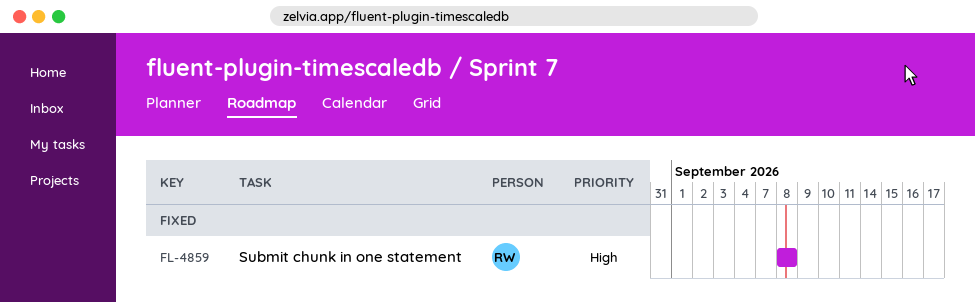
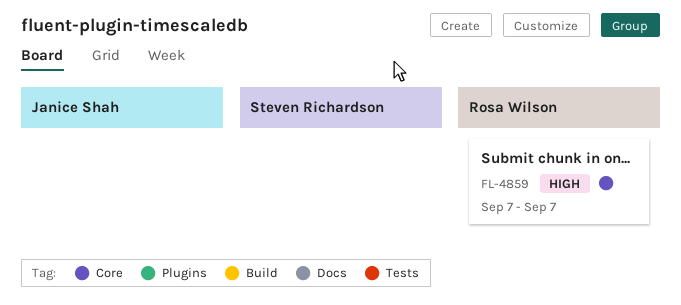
FL-4859, start: Sep 8 -> Sep 7
FL-4859, due: Sep 8 -> Sep 7

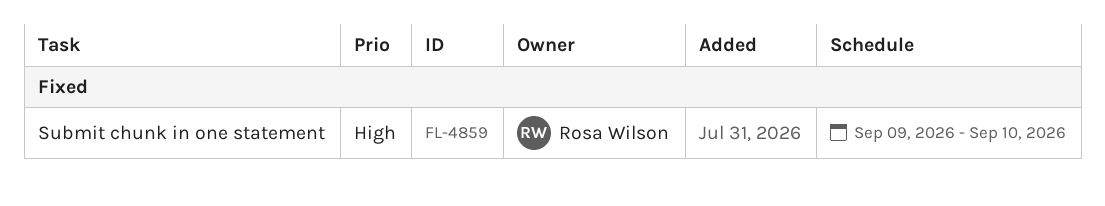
FL-4859, start: Sep 7 -> Sep 9
FL-4859, due: Sep 7 -> Sep 10

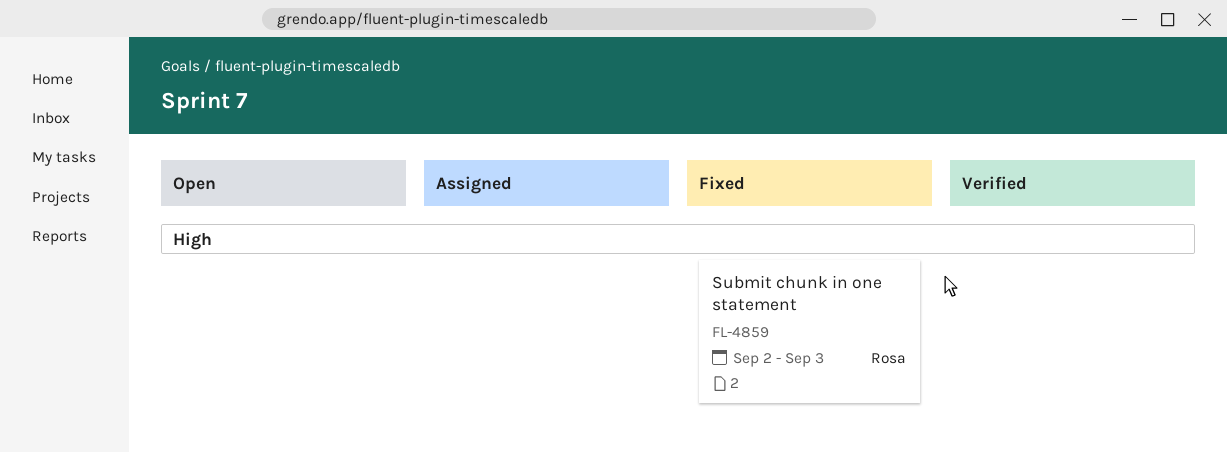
FL-4859, start: Sep 9 -> Sep 2
FL-4859, due: Sep 10 -> Sep 3

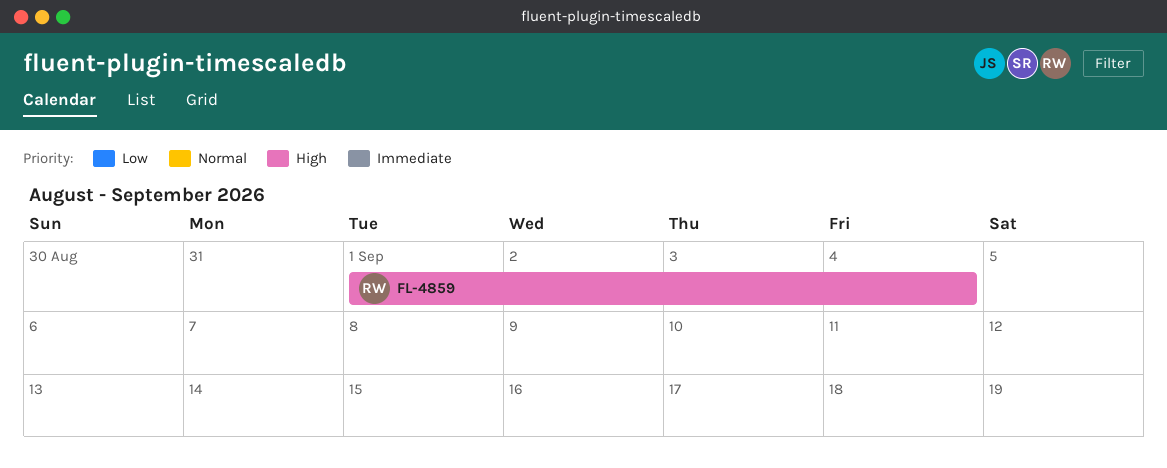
FL-4859, start: Sep 2 -> Sep 1
FL-4859, due: Sep 3 -> Sep 4

